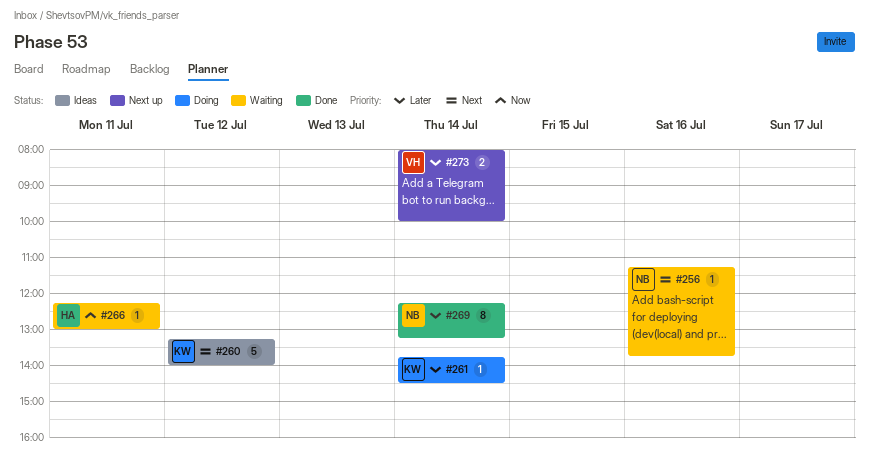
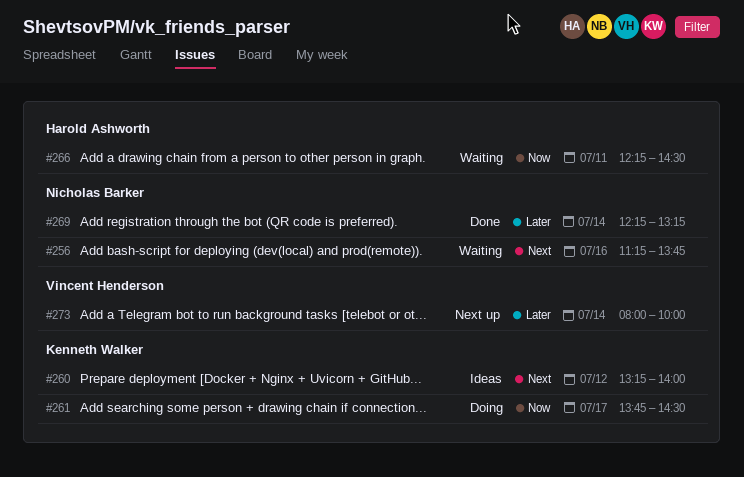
#261, priority: Later -> Now
#261, day: Jul 14 -> Jul 17
#266, ends: 13:00 -> 14:30

